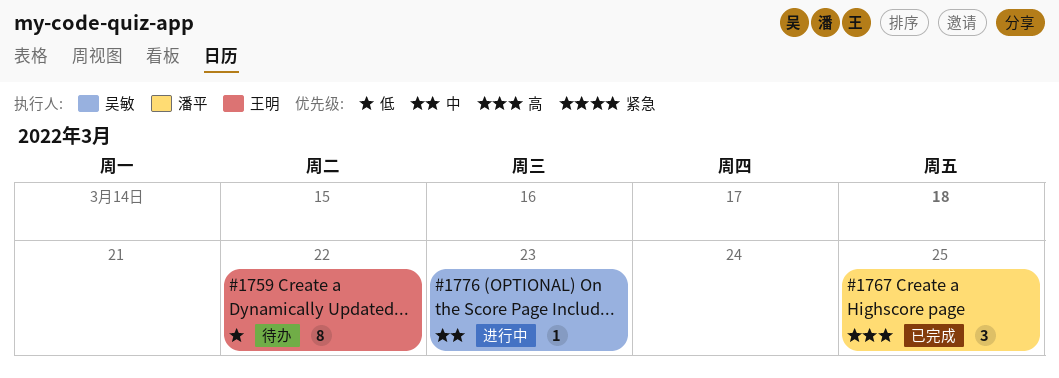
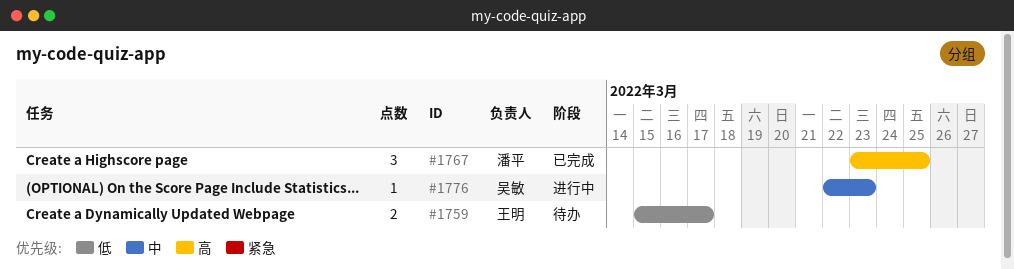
#1759, estimate: 8 -> 2
#1759, due: Mar 22 -> Mar 17

